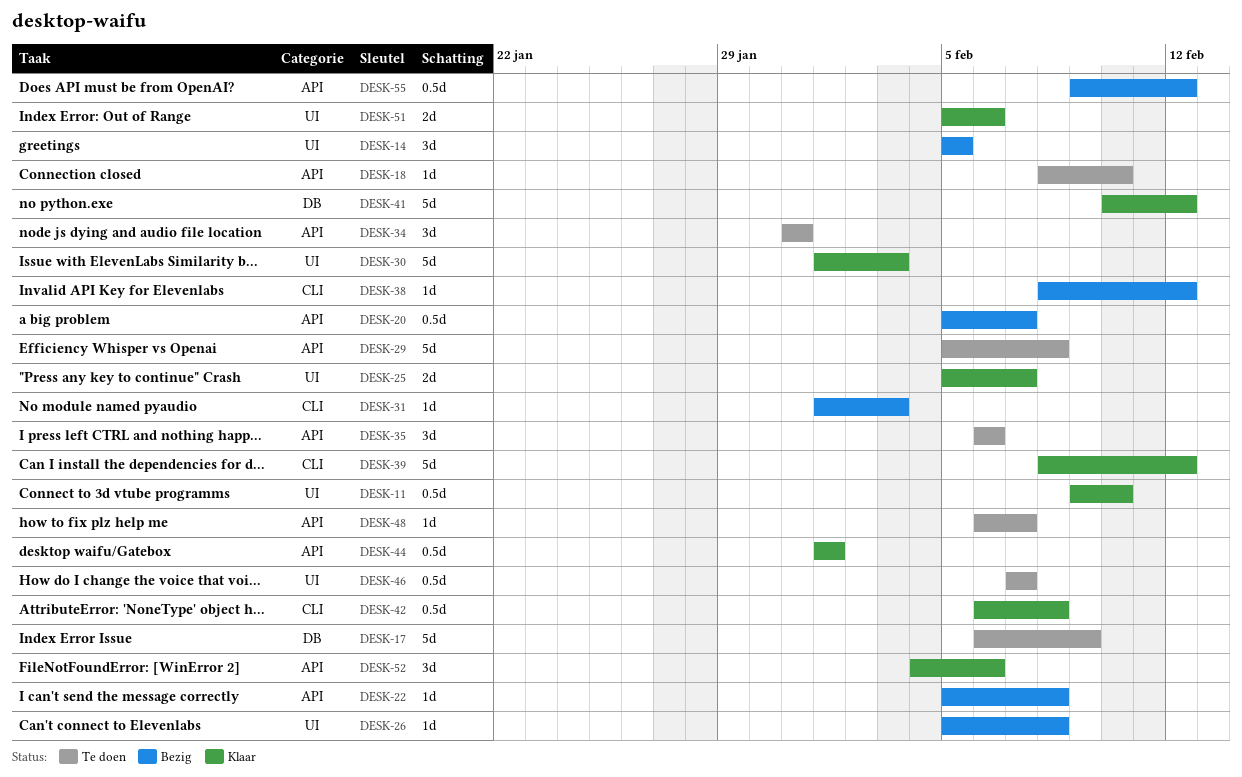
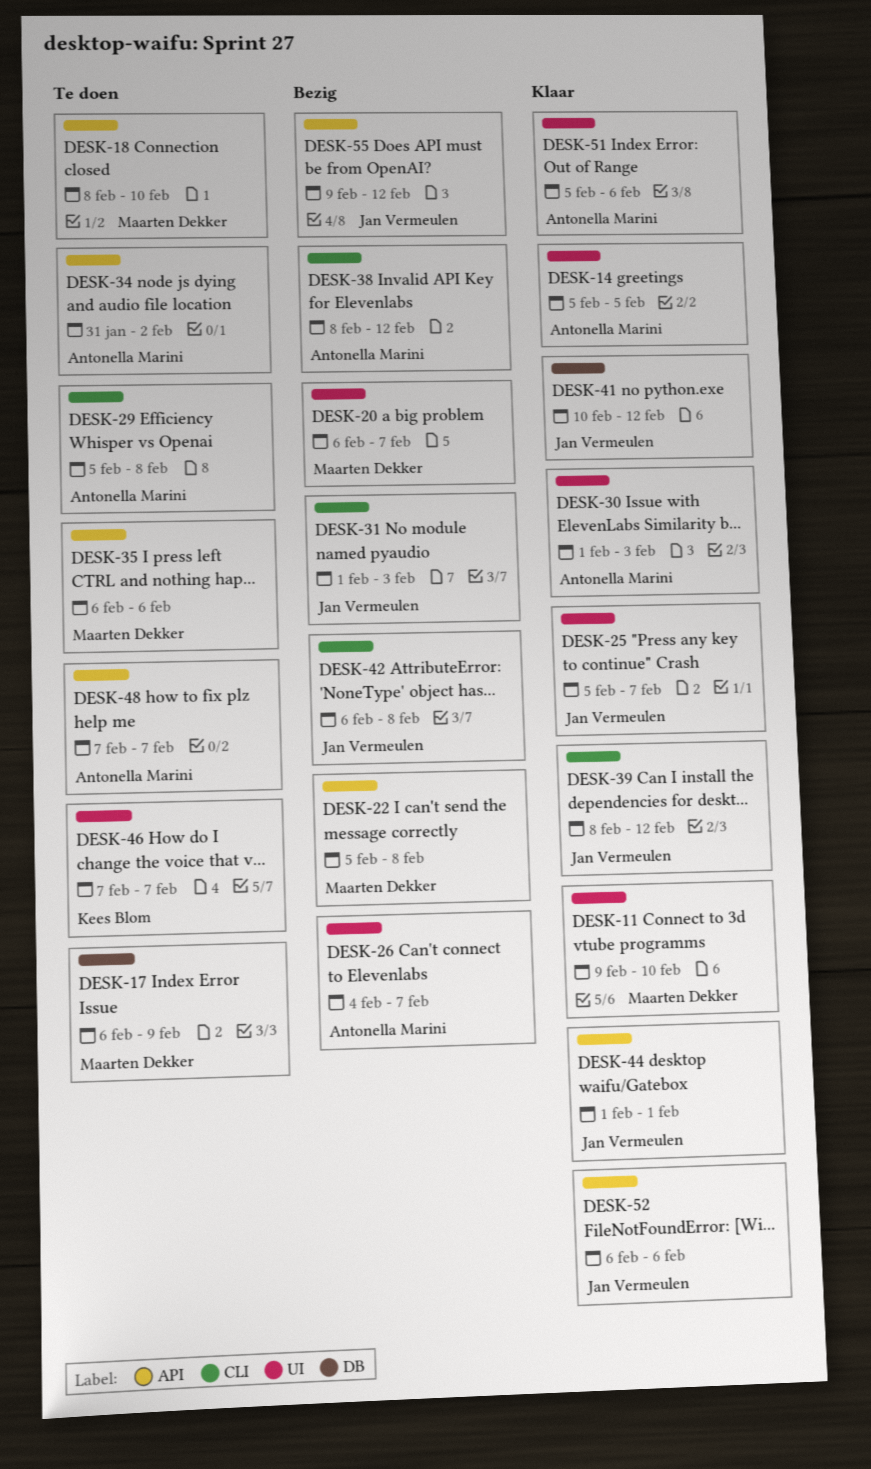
DESK-14, status: Bezig -> Klaar
DESK-20, label: API -> UI
DESK-20, start: Feb 5 -> Feb 6
DESK-26, start: Feb 5 -> Feb 4
DESK-26, due: Feb 8 -> Feb 7
DESK-29, label: API -> CLI
DESK-34, due: Jan 31 -> Feb 2
DESK-42, status: Klaar -> Bezig
DESK-48, start: Feb 6 -> Feb 7
DESK-52, start: Feb 4 -> Feb 6

